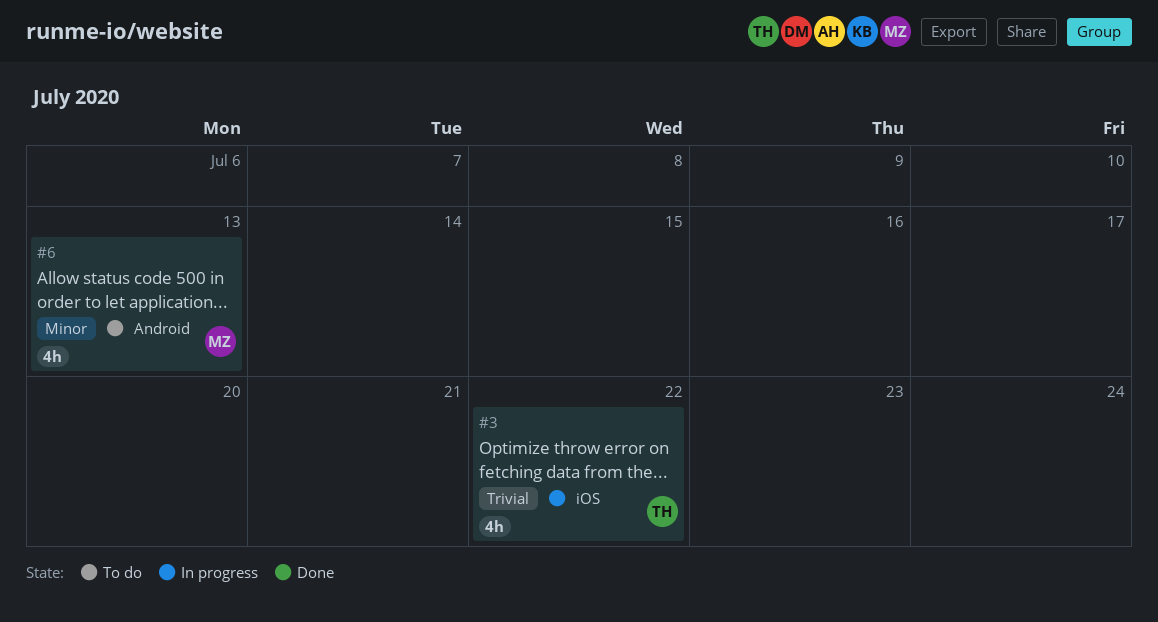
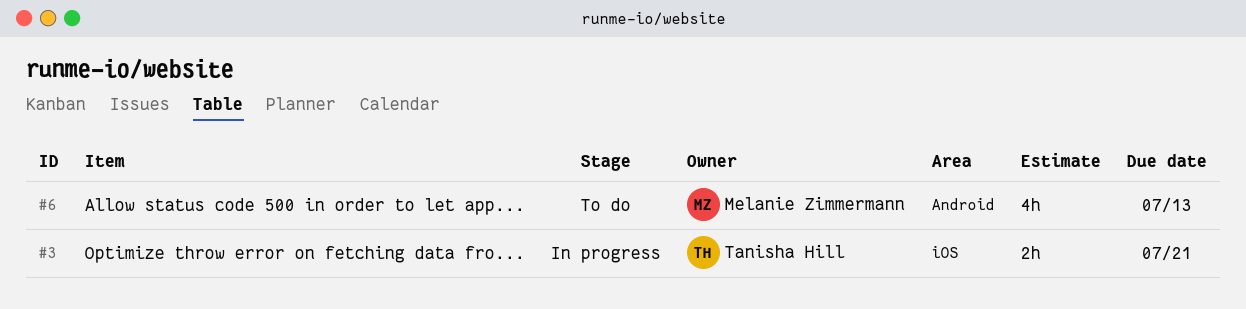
#3, estimate: 4h -> 2h
#3, due: Jul 22 -> Jul 21

